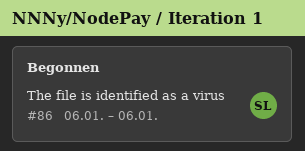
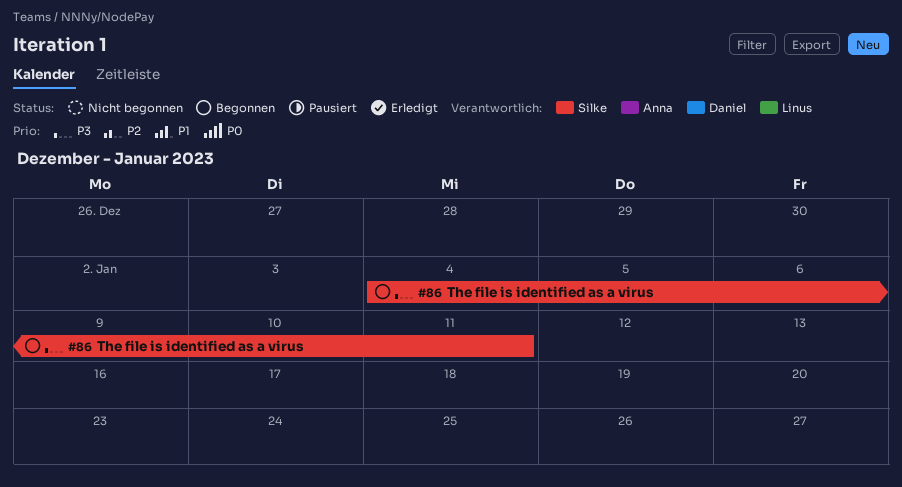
#86, start: Jan 6 -> Jan 4
#86, due: Jan 6 -> Jan 11

